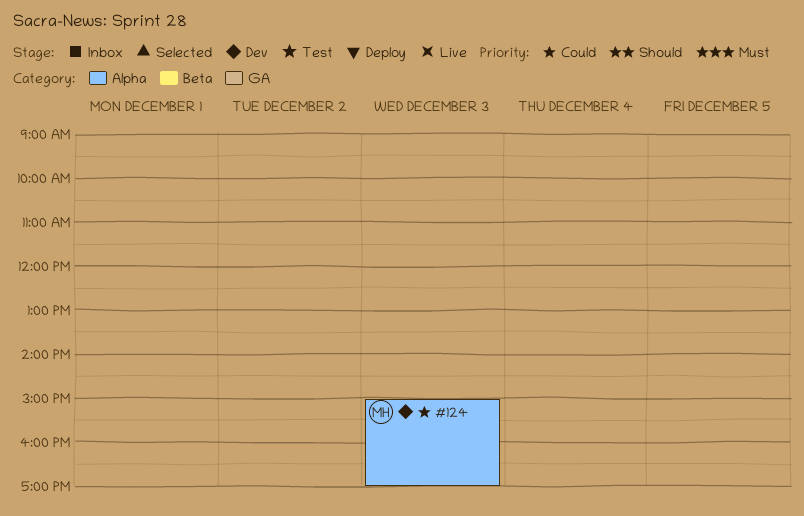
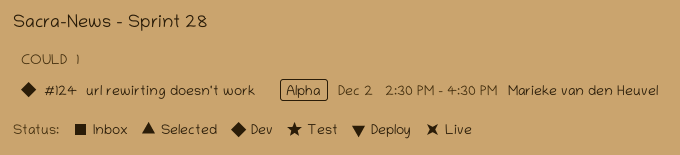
#124, day: Dec 3 -> Dec 2
#124, begins: 15:00 -> 14:30
#124, ends: 17:00 -> 16:30

